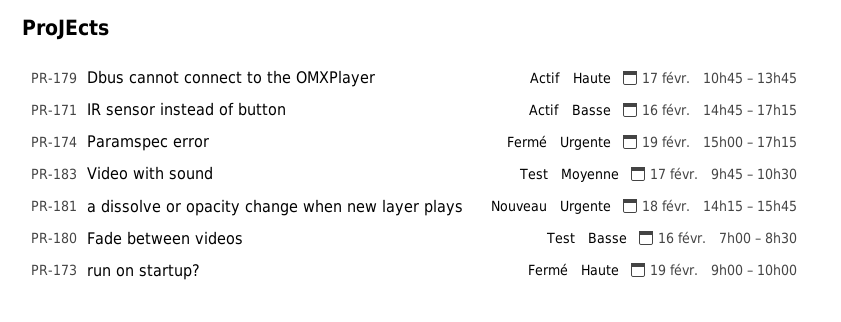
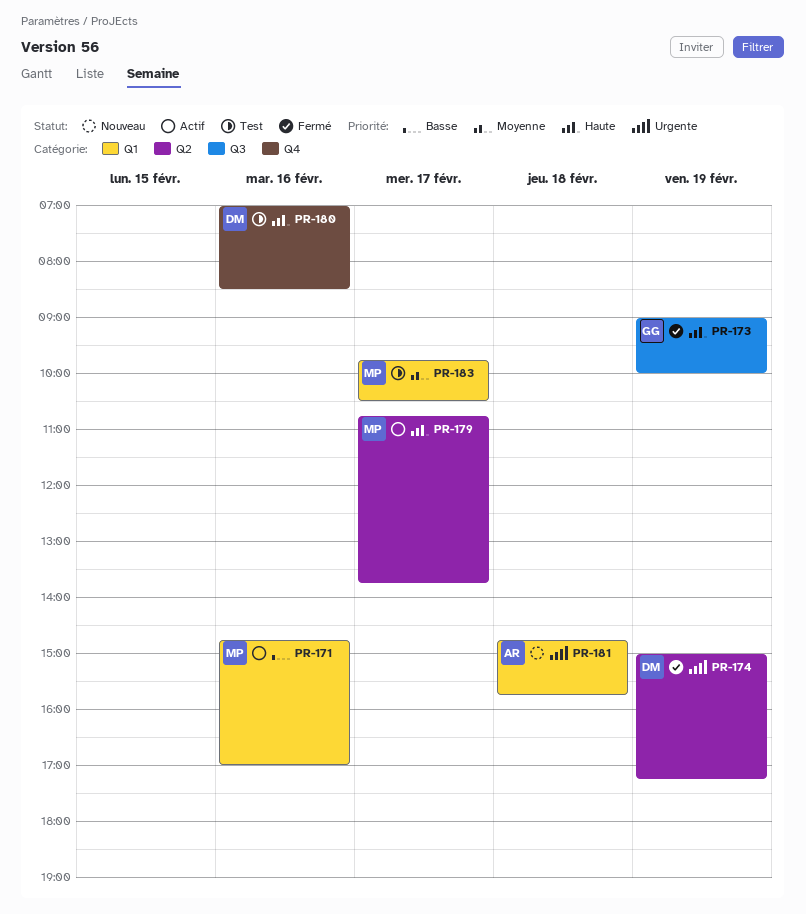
PR-171, ends: 17:15 -> 17:00
PR-180, priority: Basse -> Haute
PR-181, begins: 14:15 -> 14:45

